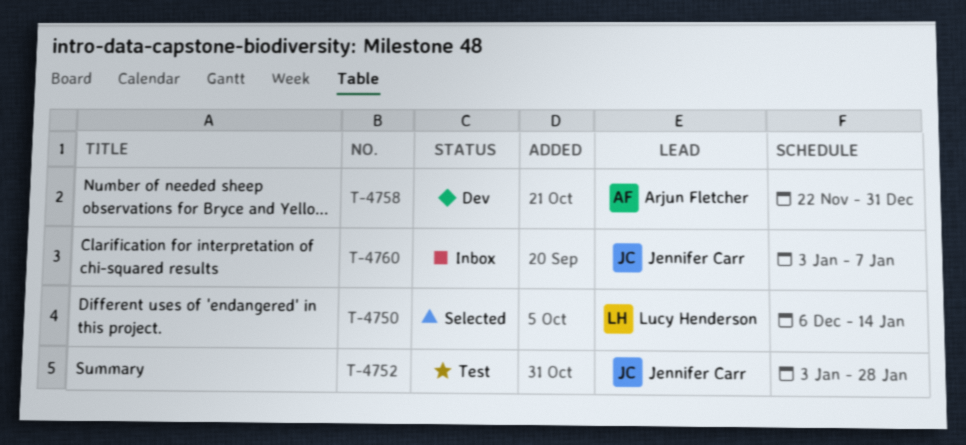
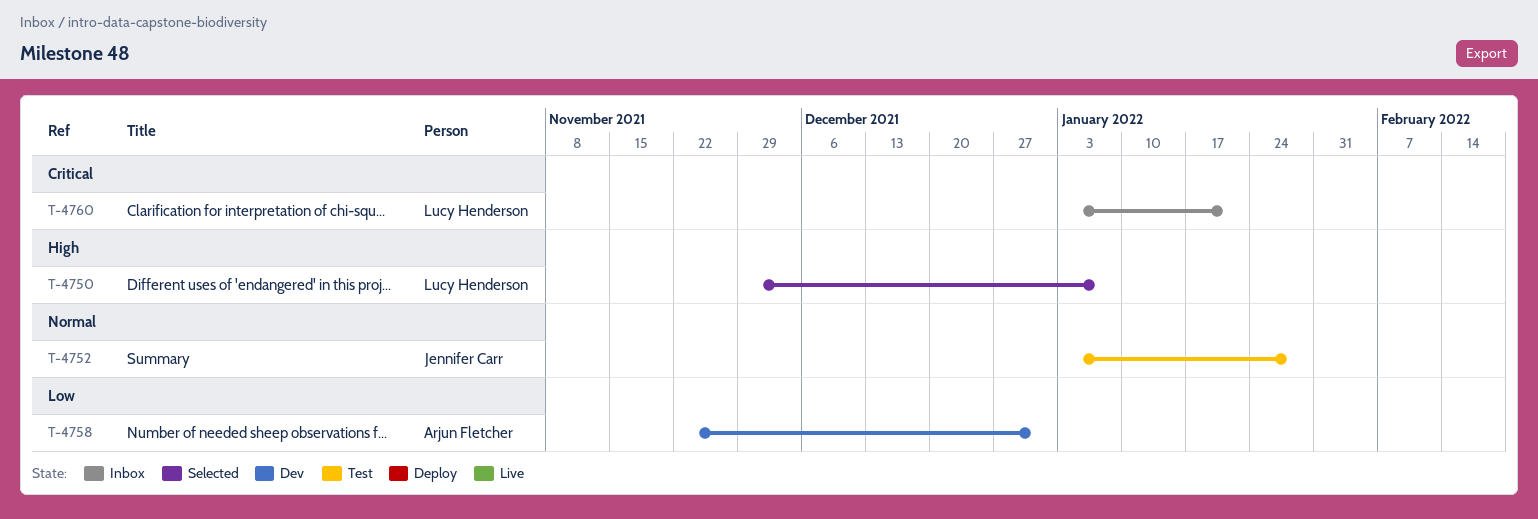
T-4750, start: Dec 6 -> Nov 29
T-4750, due: Jan 14 -> Jan 7
T-4760, owner: Jennifer Carr -> Lucy Henderson
T-4760, due: Jan 7 -> Jan 21

